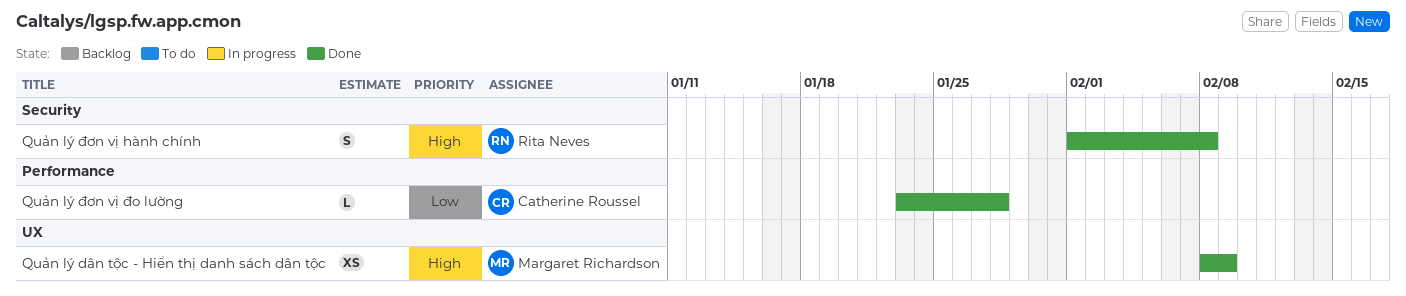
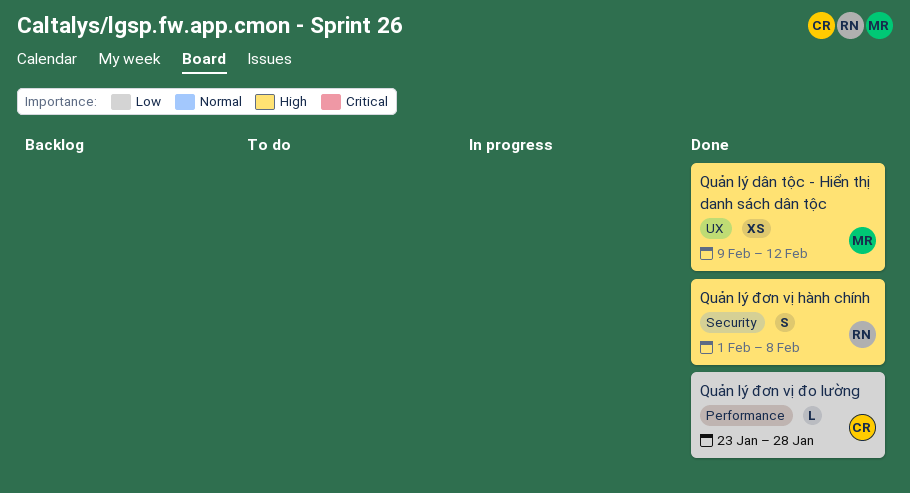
Quản lý dân tộc - Hiển thị danh sách dân tộc, start: Feb 8 -> Feb 9
Quản lý dân tộc - Hiển thị danh sách dân tộc, due: Feb 9 -> Feb 12

